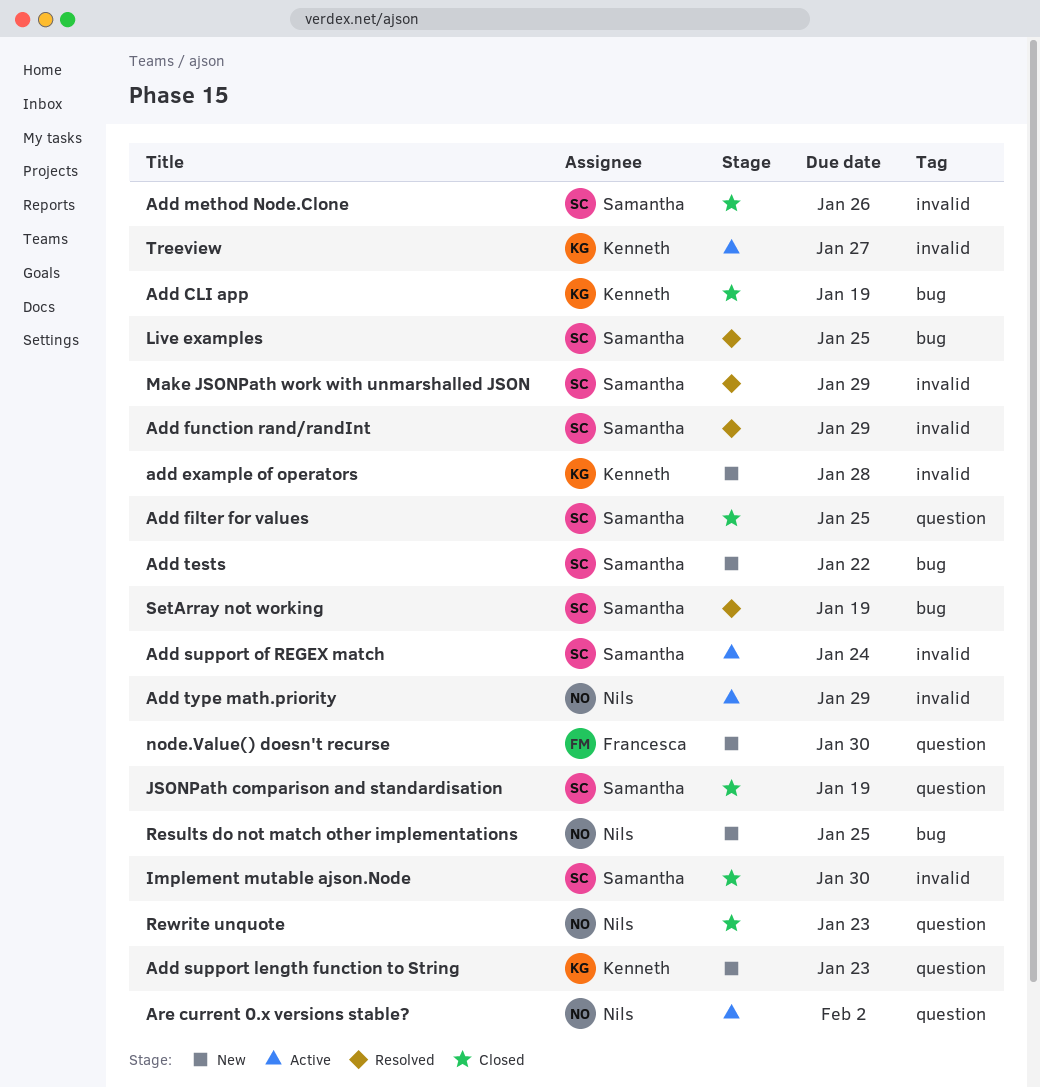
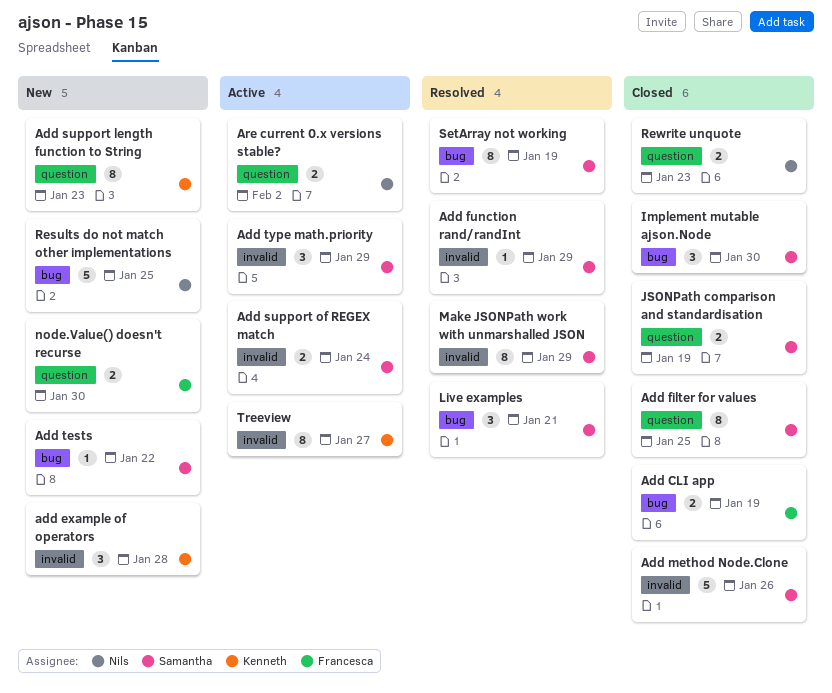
Add CLI app, owner: Kenneth -> Francesca
Add type math.priority, owner: Nils -> Samantha
Implement mutable ajson.Node, label: invalid -> bug
Live examples, due: Jan 25 -> Jan 21

